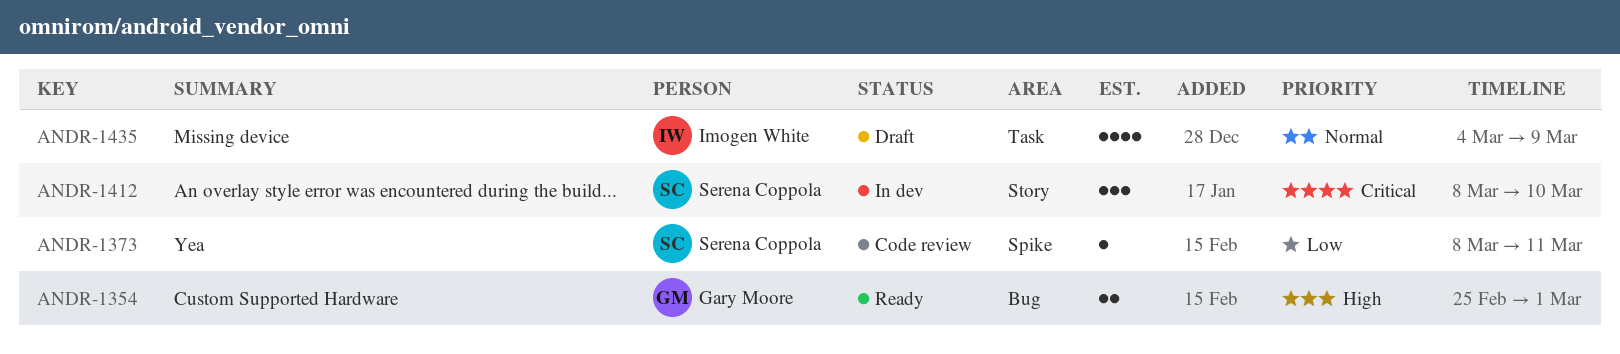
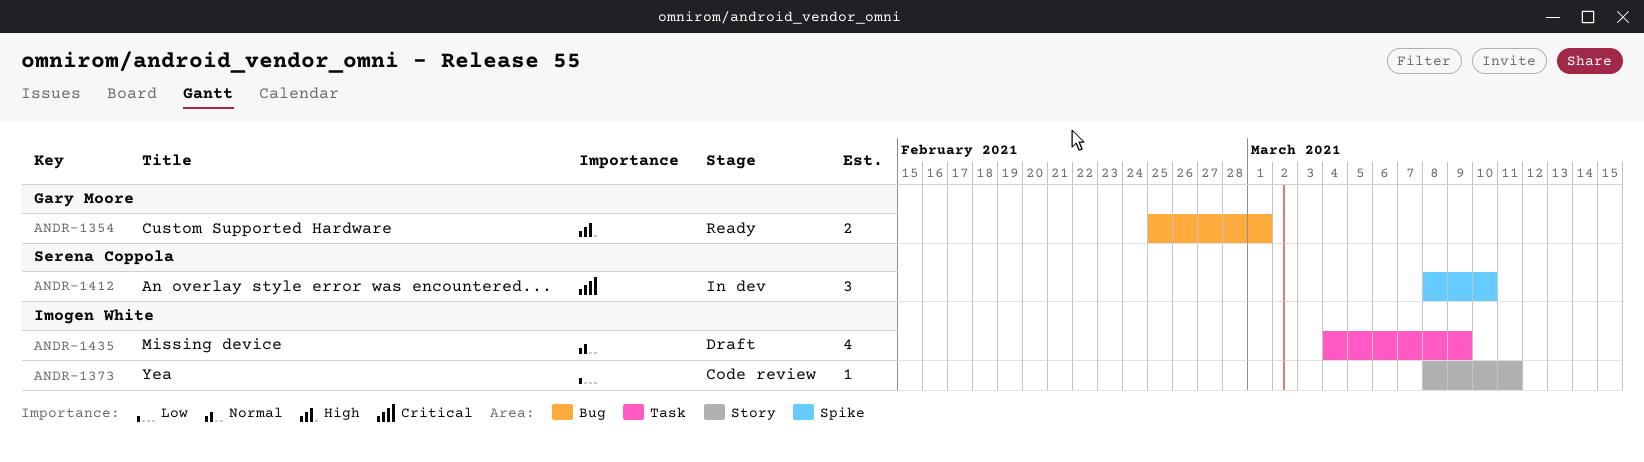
ANDR-1373, owner: Serena Coppola -> Imogen White
ANDR-1373, label: Spike -> Story
ANDR-1412, label: Story -> Spike

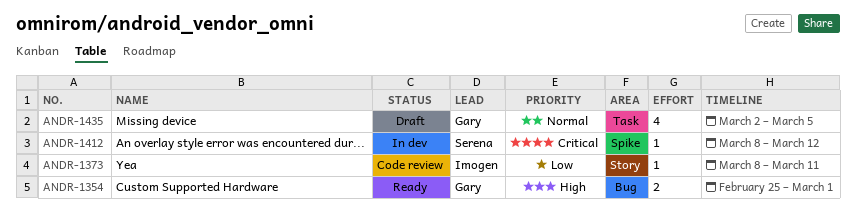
ANDR-1412, estimate: 3 -> 1
ANDR-1412, due: Mar 10 -> Mar 12
ANDR-1435, owner: Imogen White -> Gary Moore
ANDR-1435, start: Mar 4 -> Mar 2
ANDR-1435, due: Mar 9 -> Mar 5

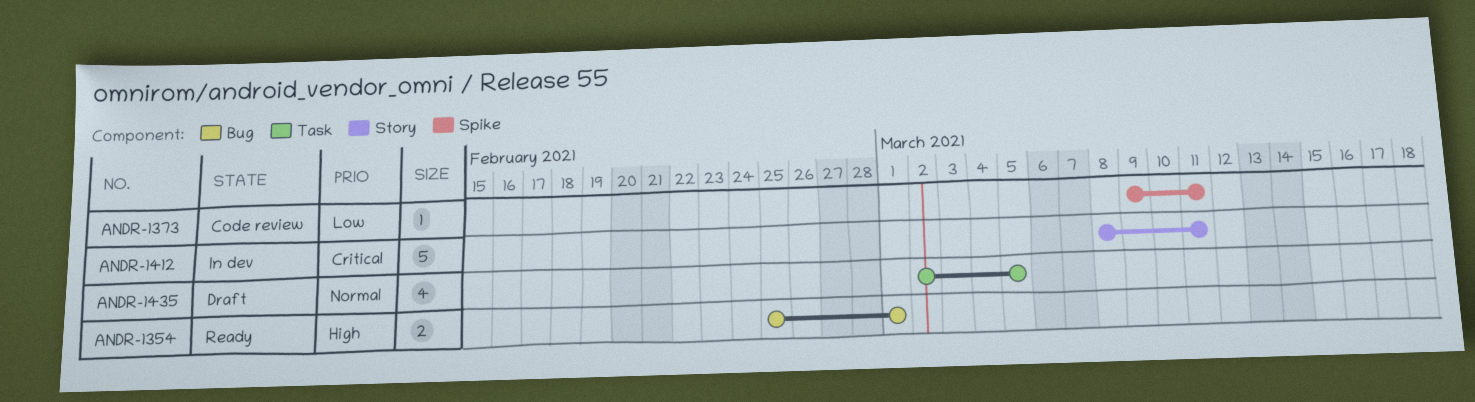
ANDR-1373, label: Story -> Spike
ANDR-1373, start: Mar 8 -> Mar 9
ANDR-1412, label: Spike -> Story
ANDR-1412, estimate: 1 -> 5
ANDR-1412, due: Mar 12 -> Mar 11

